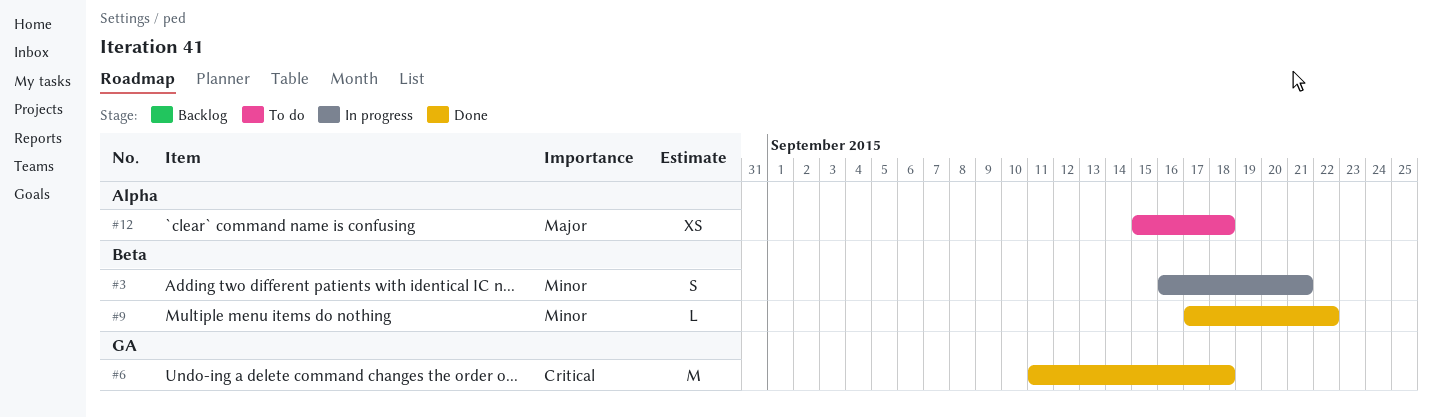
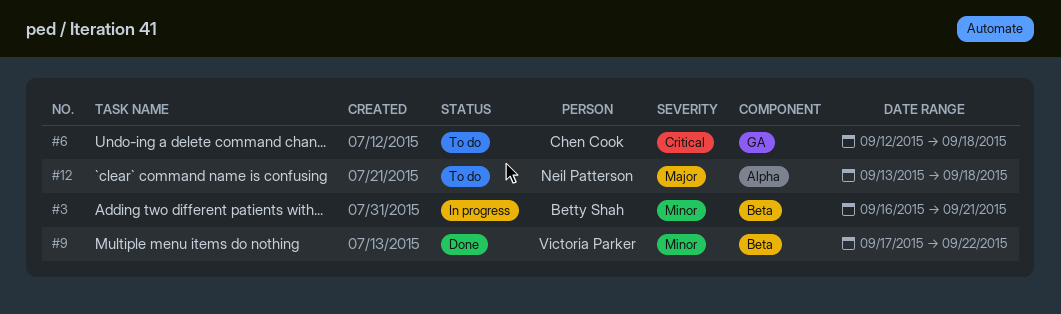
#6, status: Done -> To do
#6, start: Sep 11 -> Sep 12
#12, start: Sep 15 -> Sep 13

